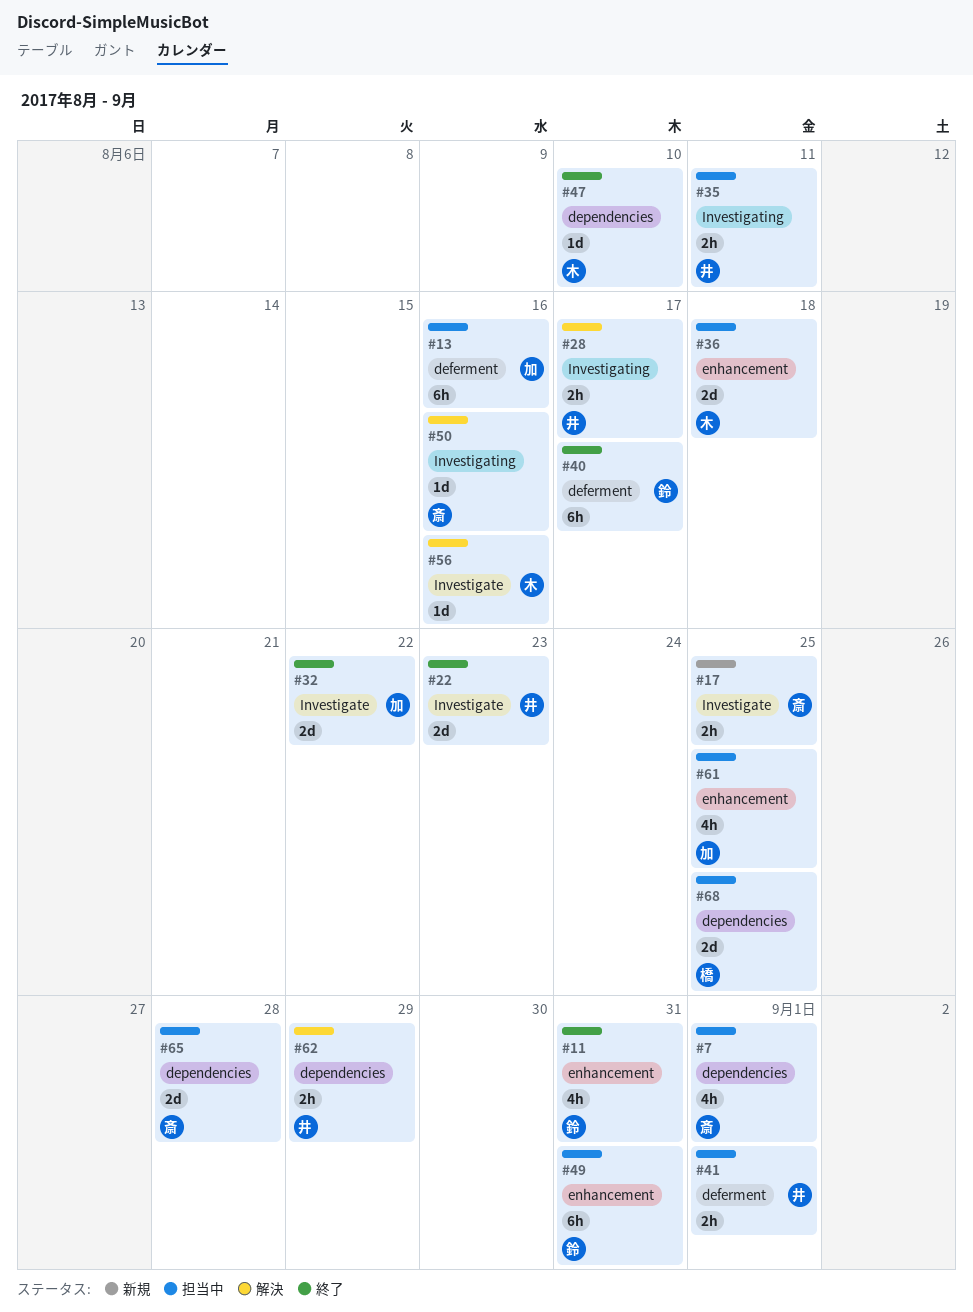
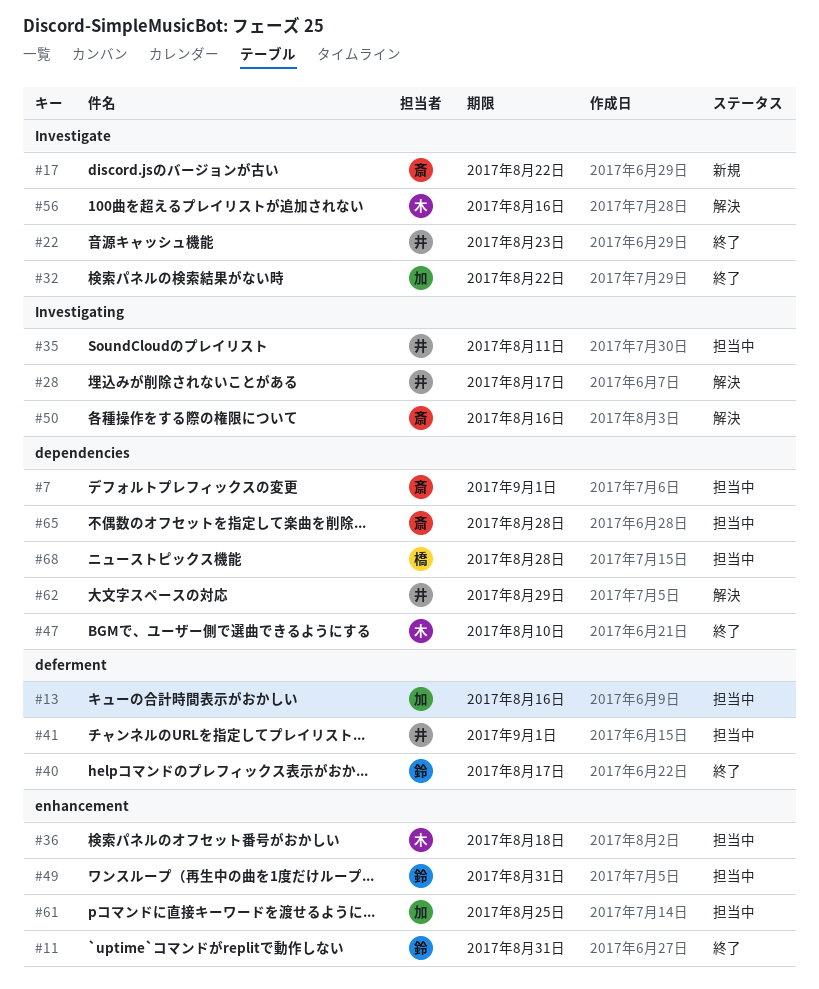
#17, due: Aug 25 -> Aug 22
#68, due: Aug 25 -> Aug 28

